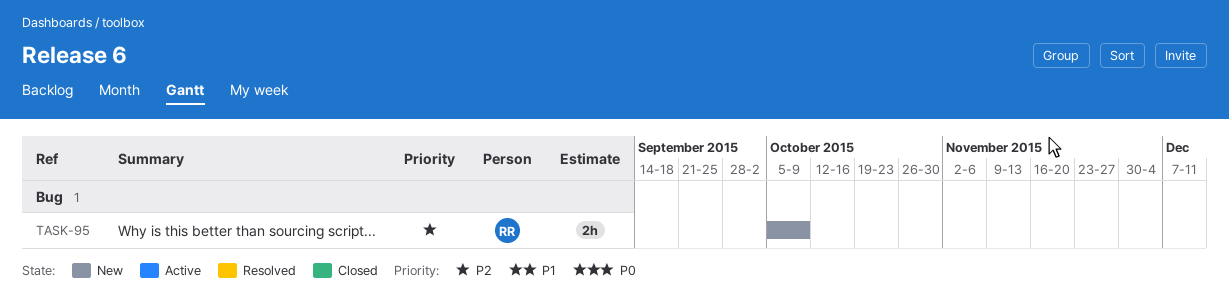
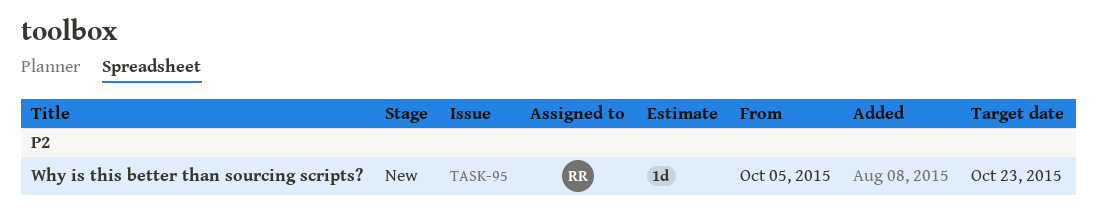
TASK-95, estimate: 2h -> 1d
TASK-95, due: Oct 9 -> Oct 23

